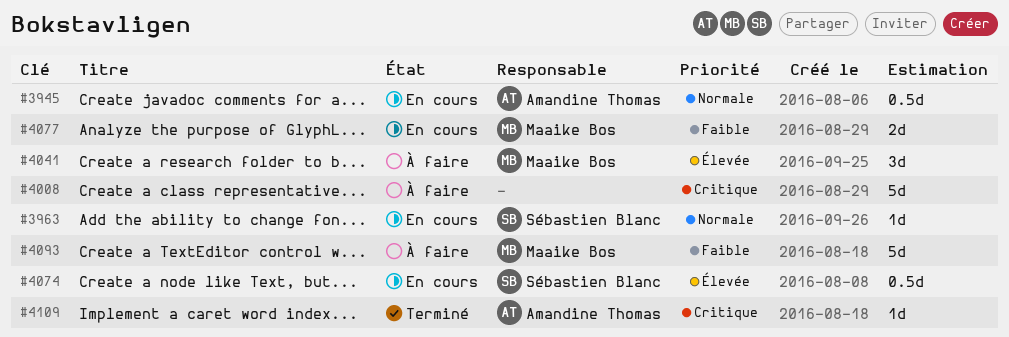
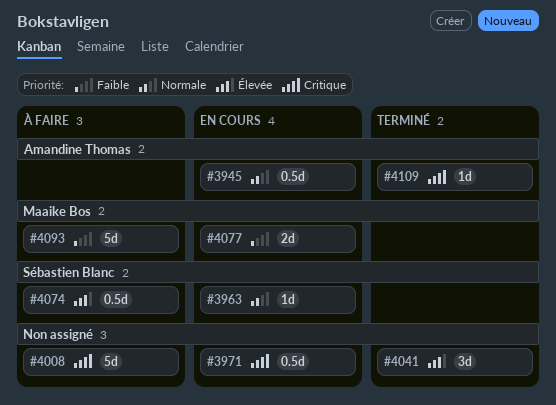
#3971: none -> present
#4041, status: À faire -> Terminé
#4041, owner: Maaike Bos -> none
#4074, status: En cours -> À faire

